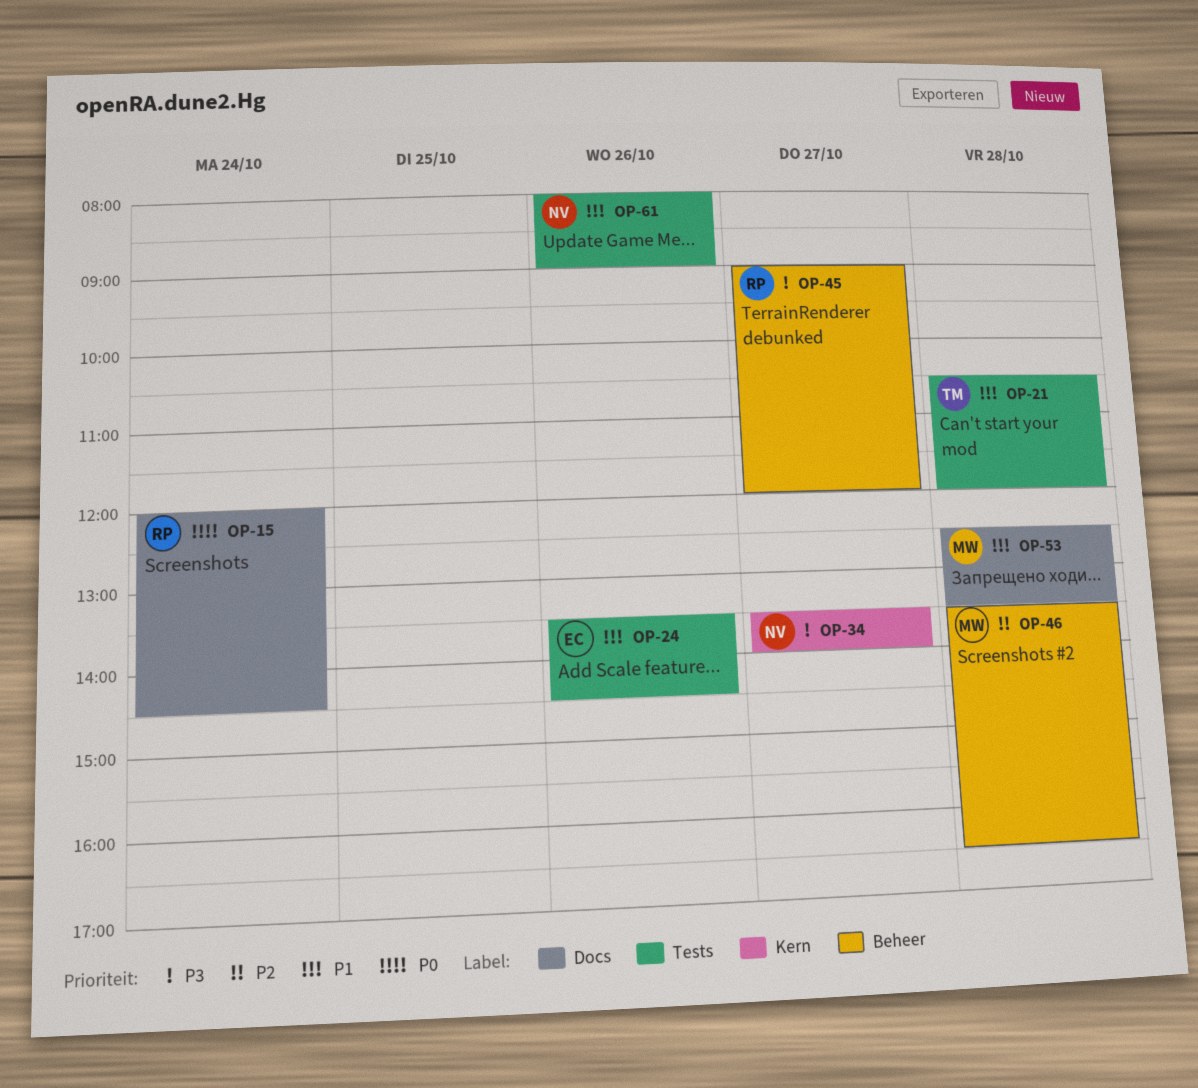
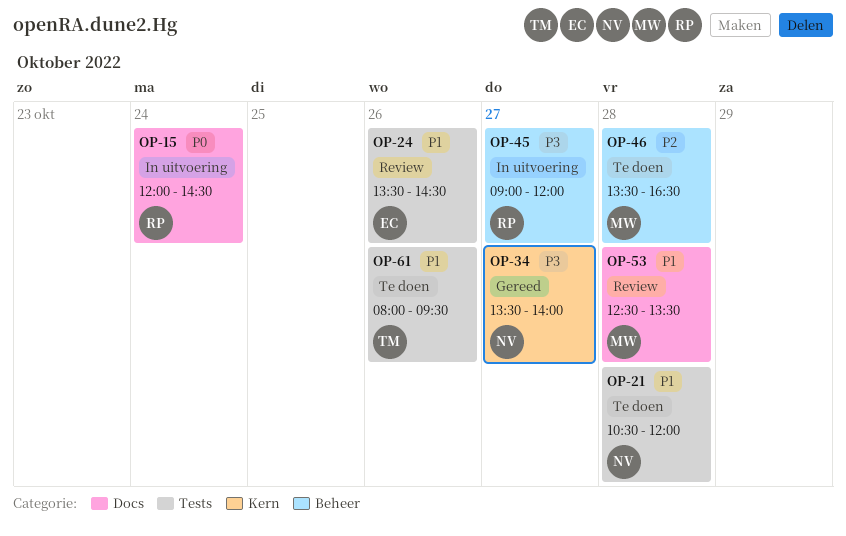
OP-21, owner: TM -> NV
OP-61, owner: NV -> TM
OP-61, ends: 09:00 -> 09:30

